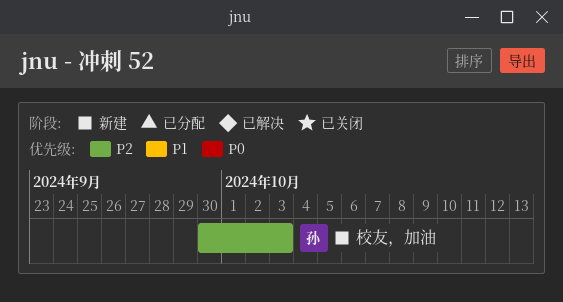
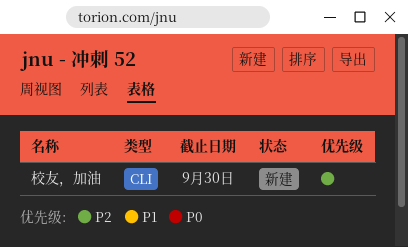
校友，加油, due: Oct 3 -> Sep 30

